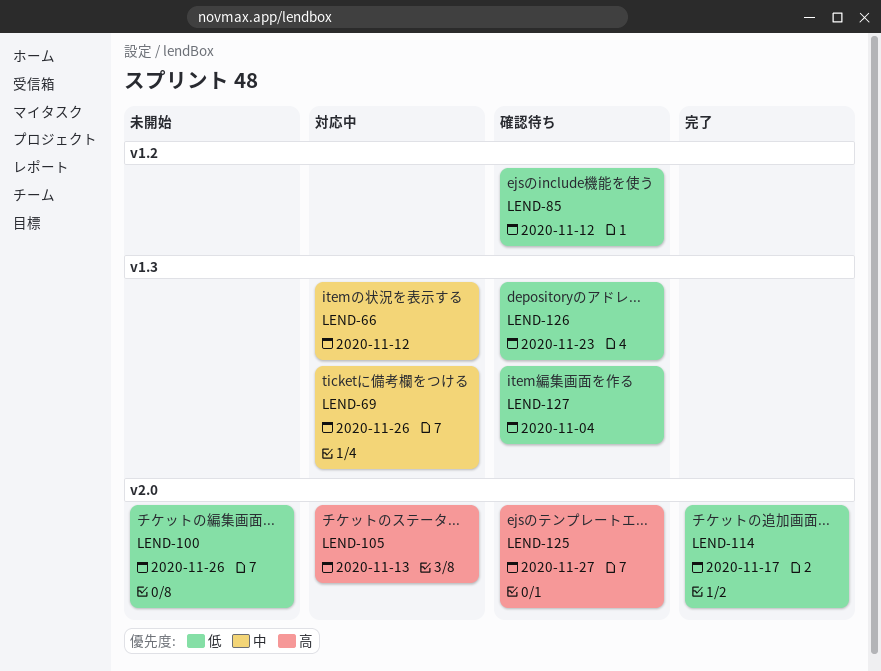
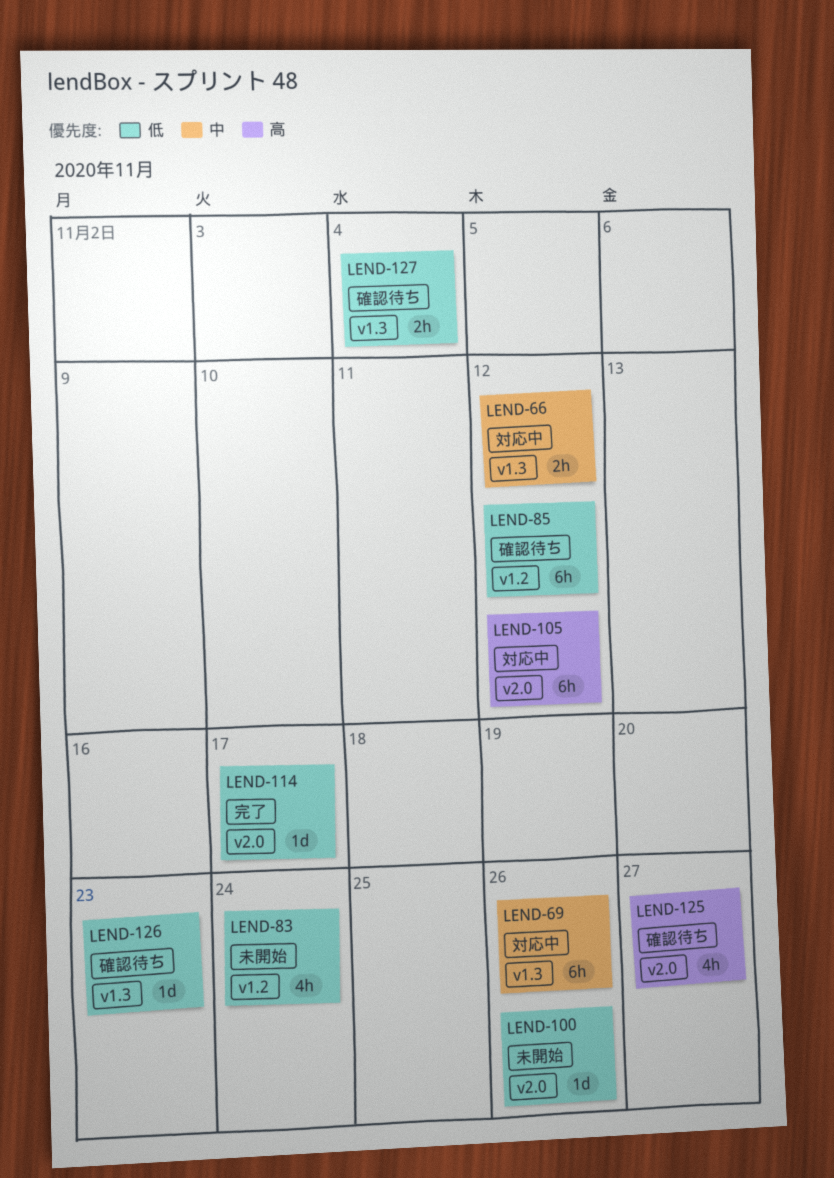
LEND-83: none -> present
LEND-105, due: Nov 13 -> Nov 12

